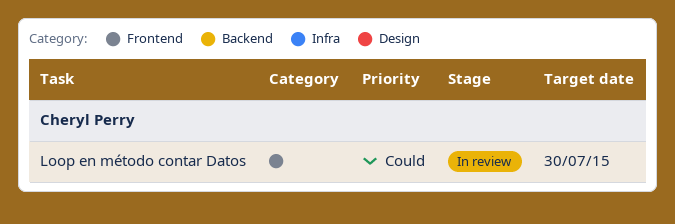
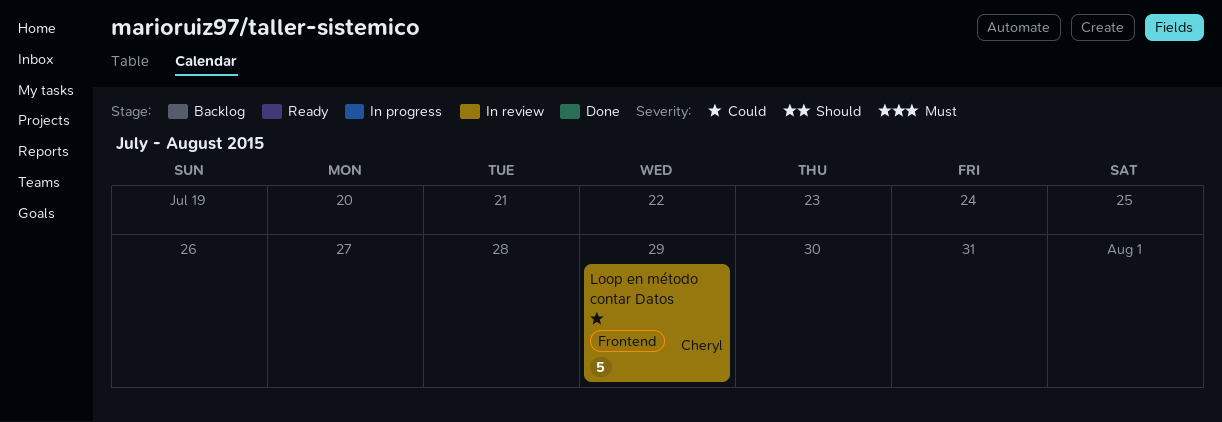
Loop en método contar Datos, due: Jul 30 -> Jul 29

